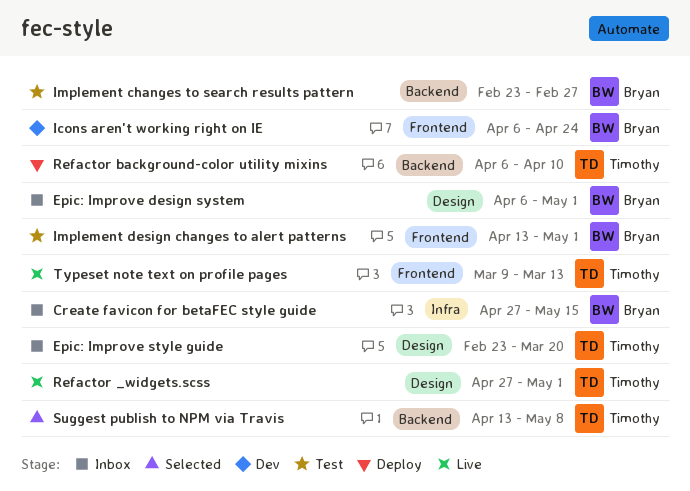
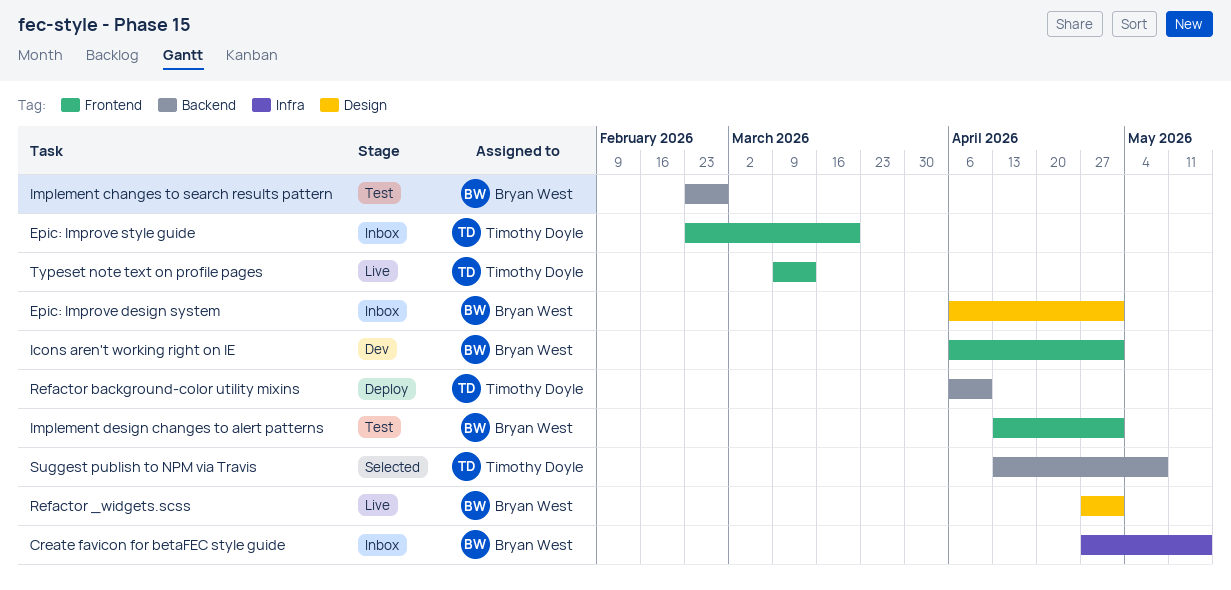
Epic: Improve style guide, label: Design -> Frontend
Icons aren't working right on IE, due: Apr 24 -> May 1
Refactor _widgets.scss, owner: Timothy Doyle -> Bryan West

